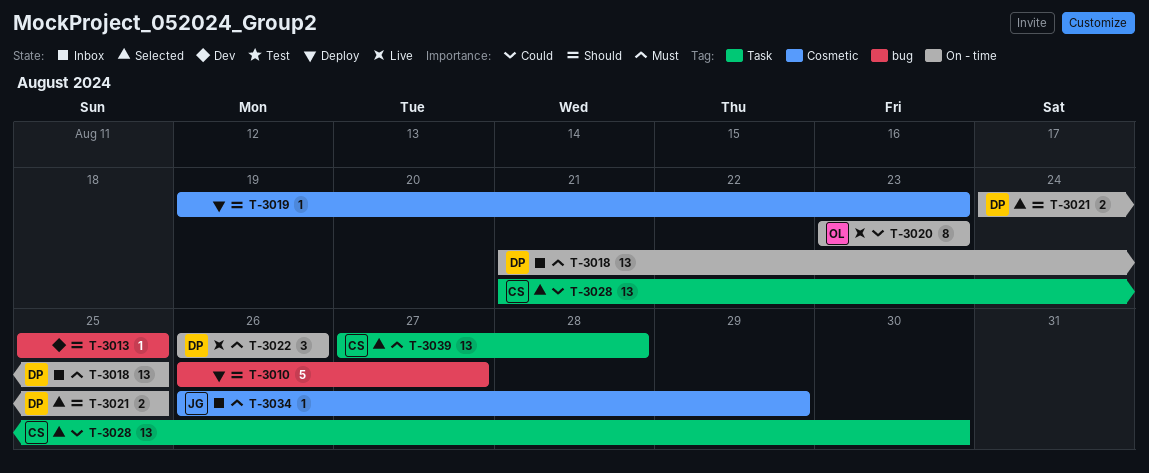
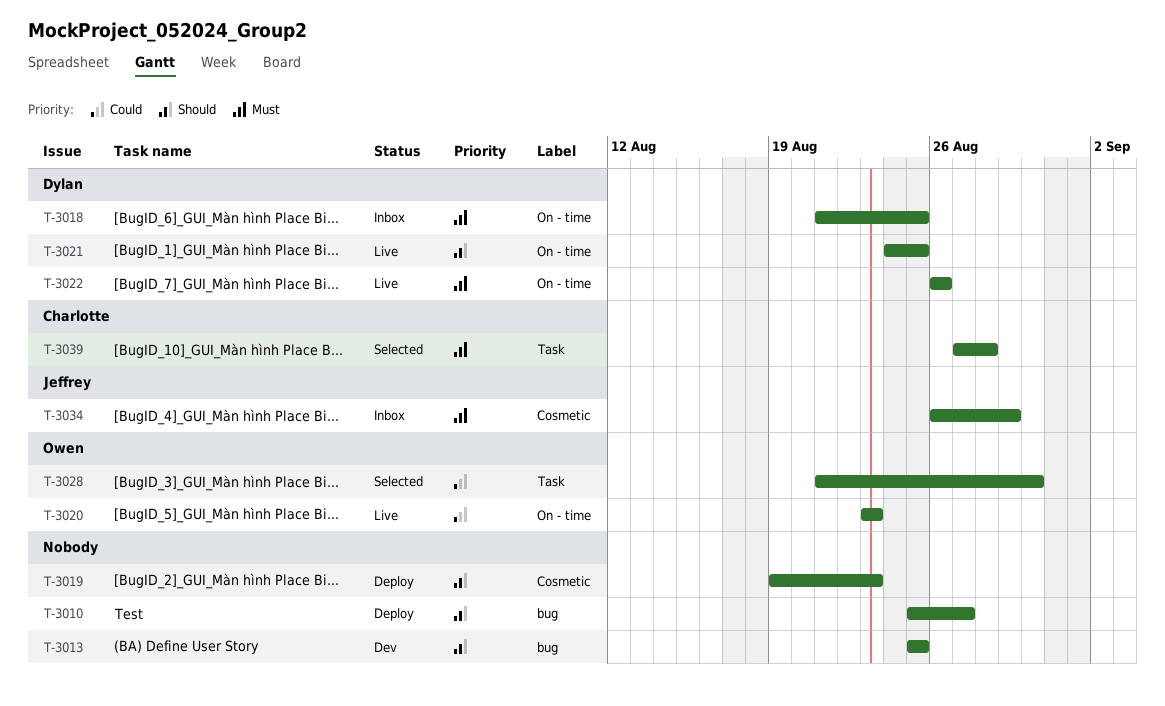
T-3010, start: Aug 26 -> Aug 25
T-3021, status: Selected -> Live
T-3028, owner: Charlotte -> Owen

